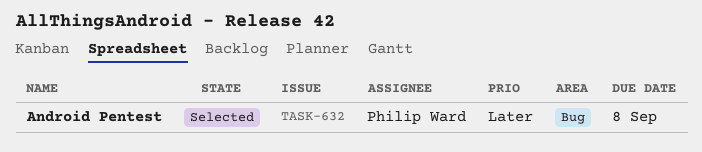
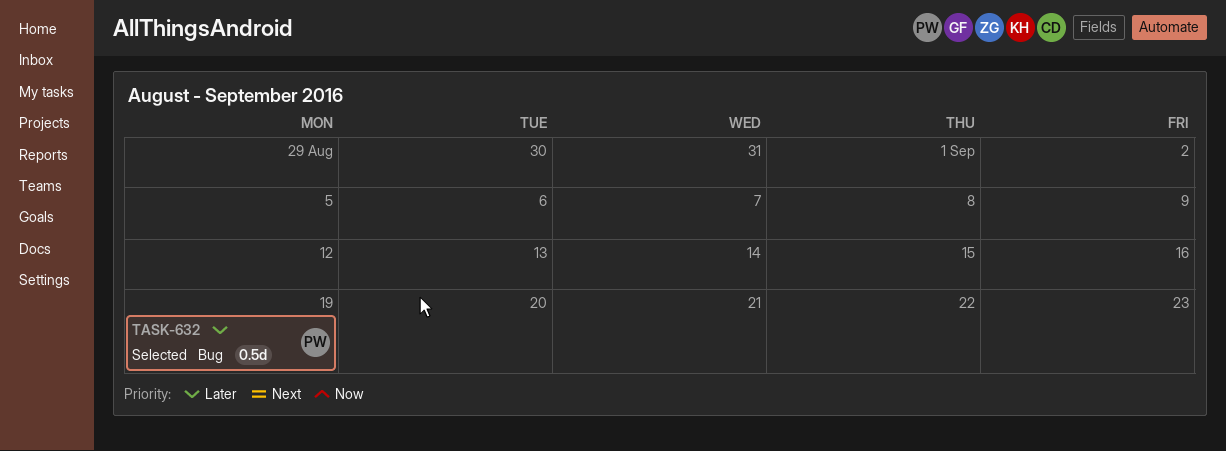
TASK-632, due: Sep 8 -> Sep 19

